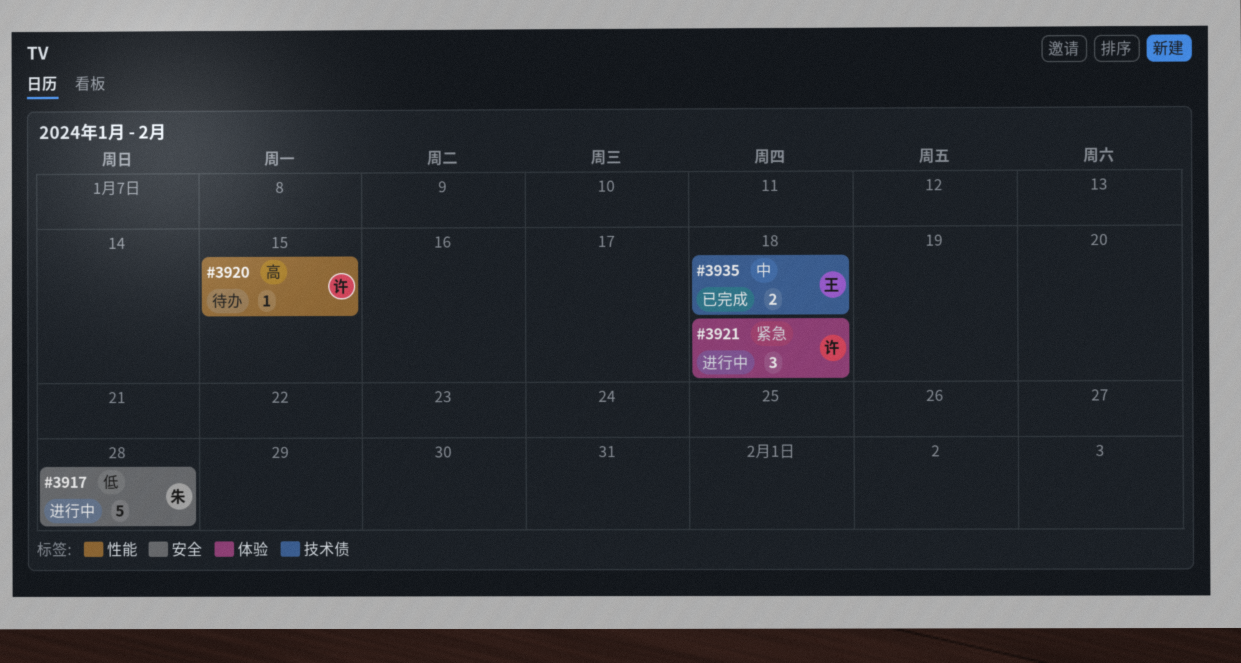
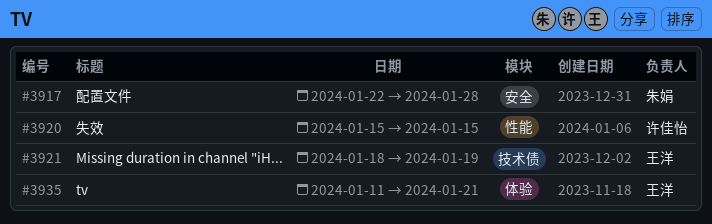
#3921, owner: 许佳怡 -> 王洋
#3921, label: 体验 -> 技术债
#3921, due: Jan 18 -> Jan 19
#3935, label: 技术债 -> 体验
#3935, due: Jan 18 -> Jan 21

